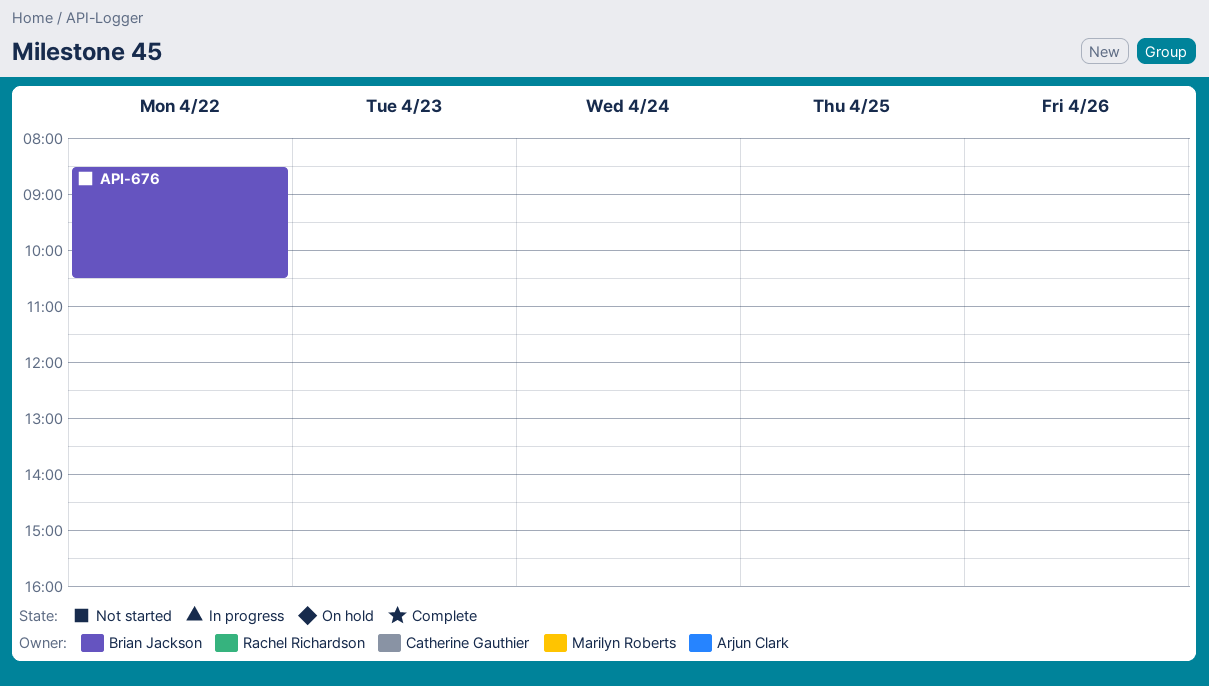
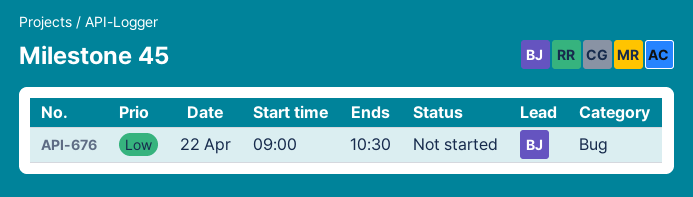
API-676, begins: 08:30 -> 09:00

